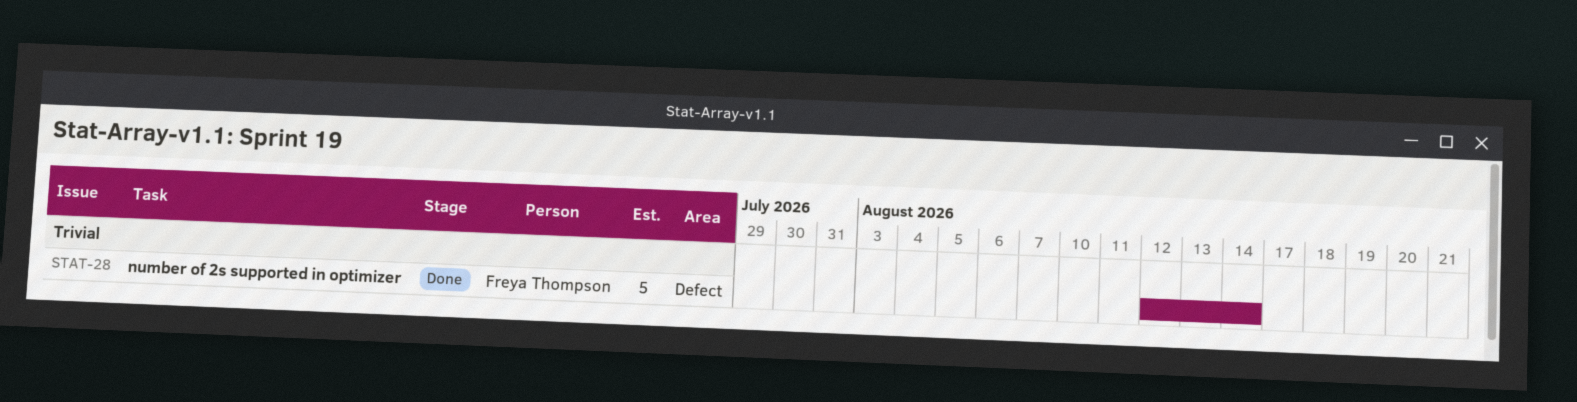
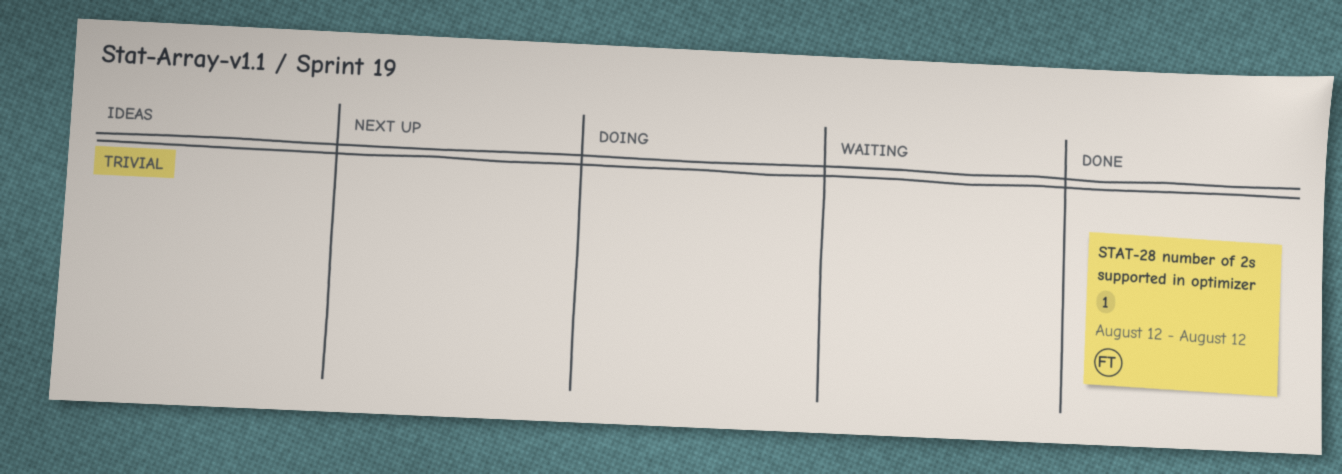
STAT-28, estimate: 5 -> 1
STAT-28, due: Aug 14 -> Aug 12

